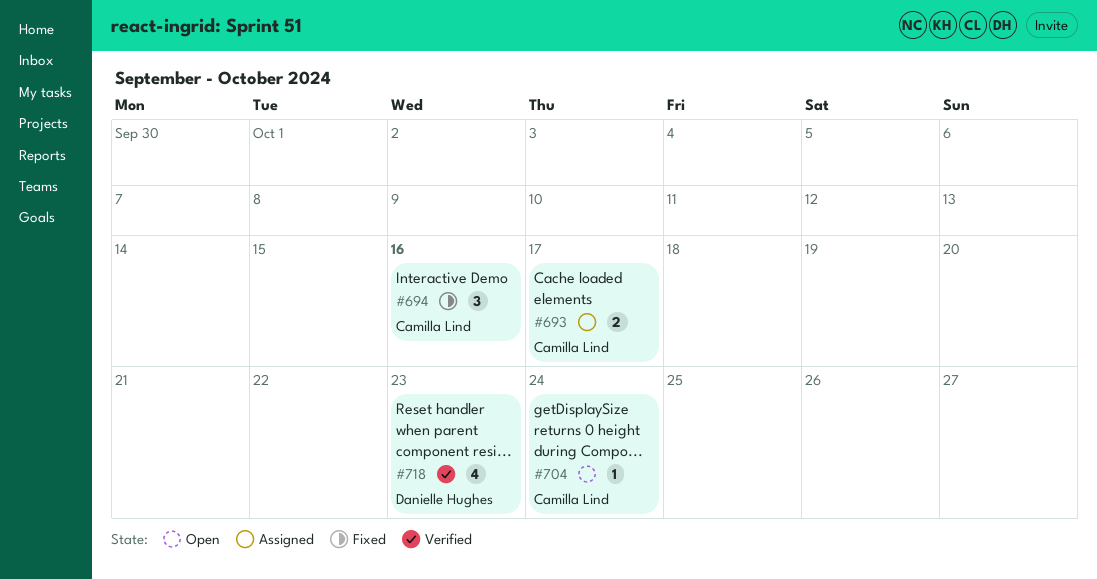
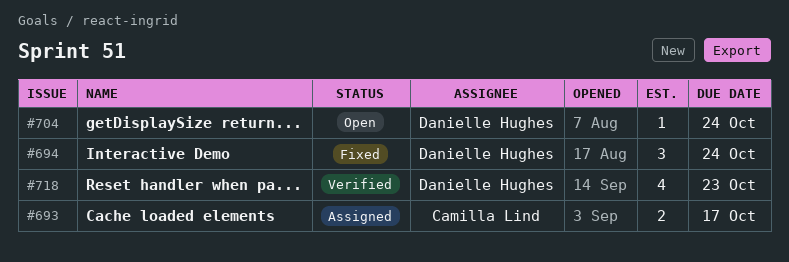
#694, owner: Camilla Lind -> Danielle Hughes
#694, due: Oct 16 -> Oct 24
#704, owner: Camilla Lind -> Danielle Hughes

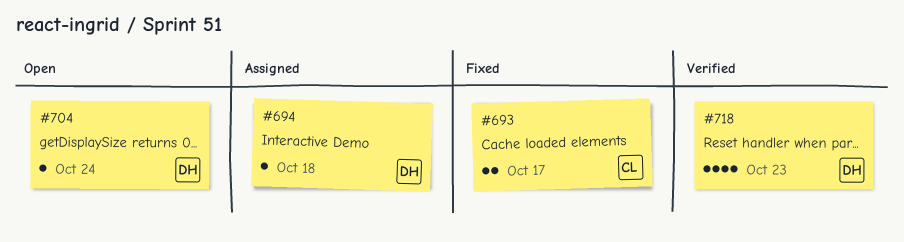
#693, status: Assigned -> Fixed
#694, status: Fixed -> Assigned
#694, estimate: 3 -> 1
#694, due: Oct 24 -> Oct 18

